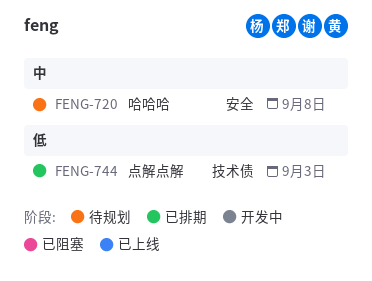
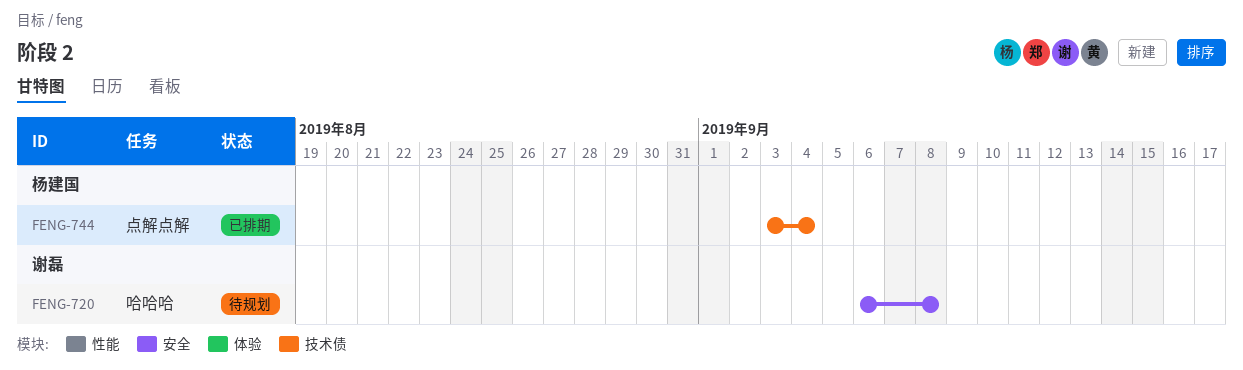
FENG-744, due: Sep 3 -> Sep 4

